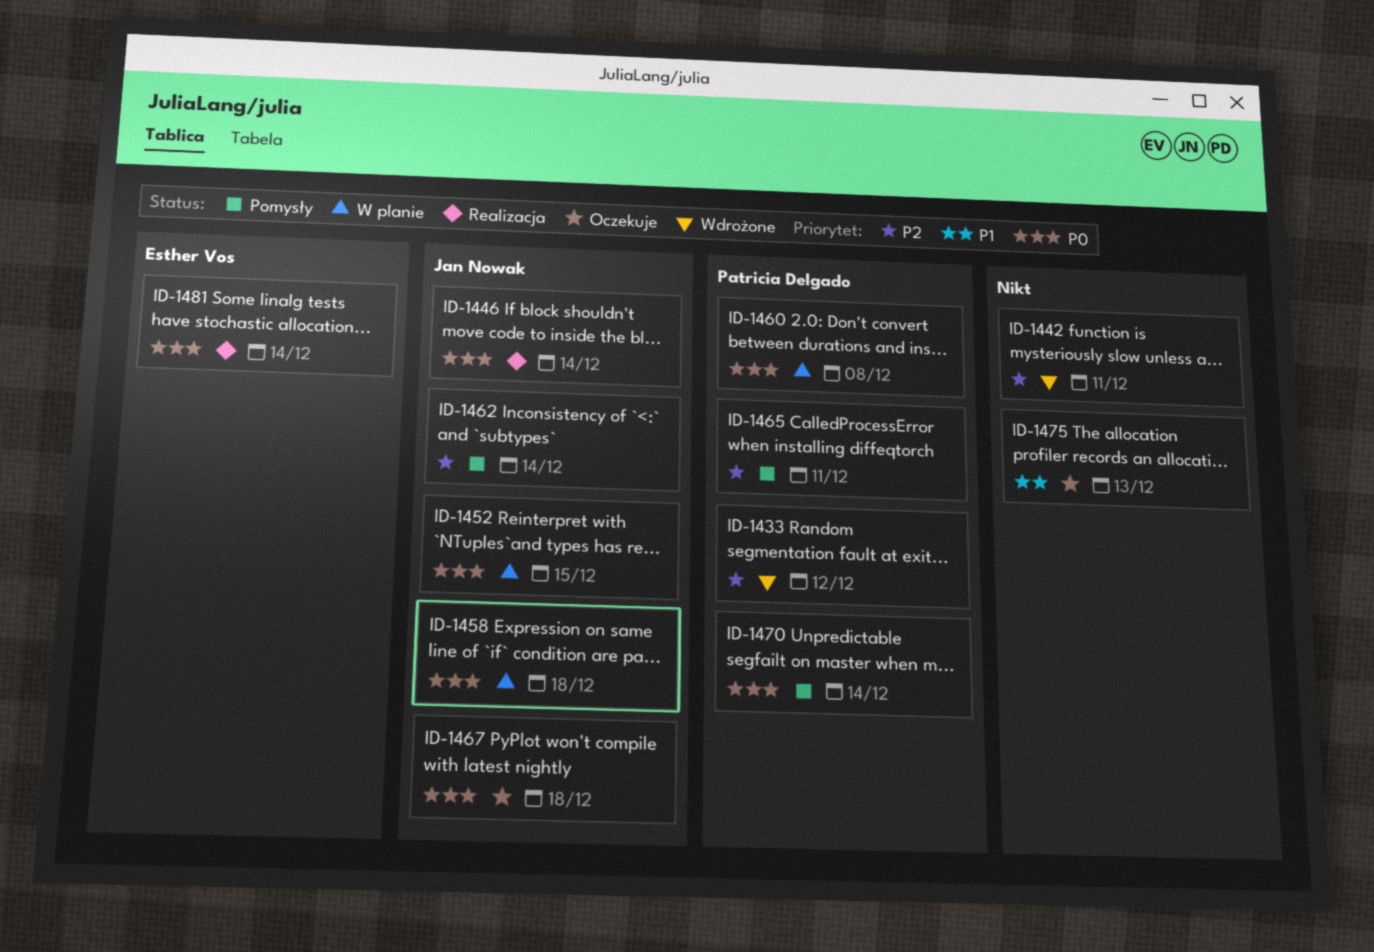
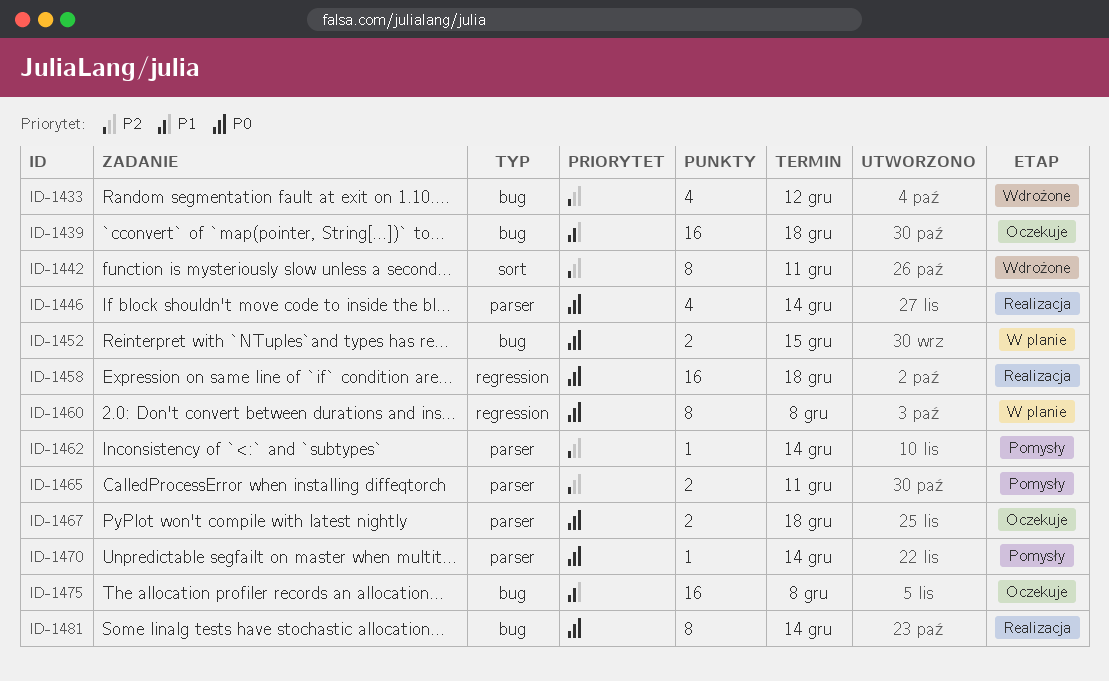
ID-1439: none -> present
ID-1458, status: W planie -> Realizacja
ID-1475, due: Dec 13 -> Dec 8

